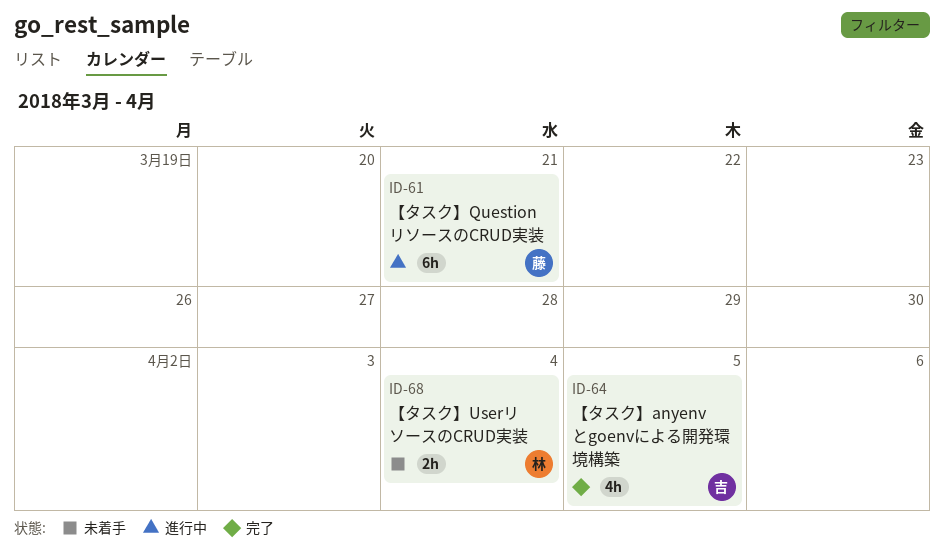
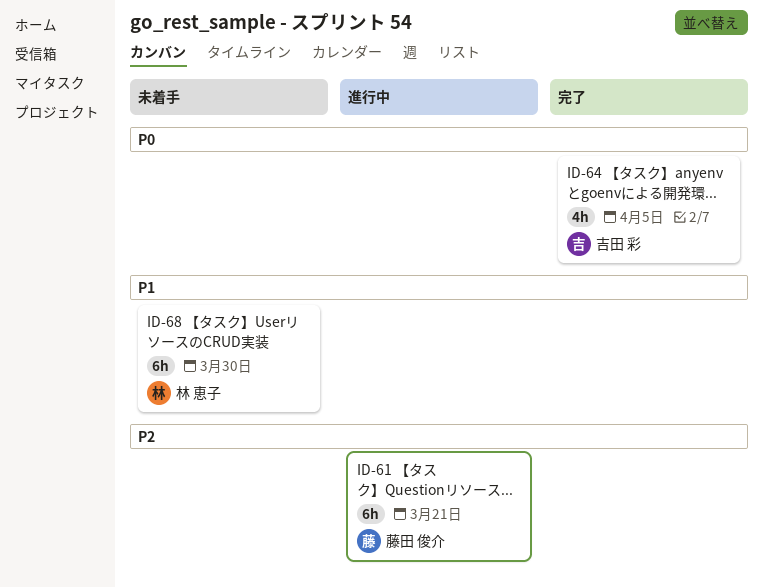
ID-68, estimate: 2h -> 6h
ID-68, due: Apr 4 -> Mar 30

